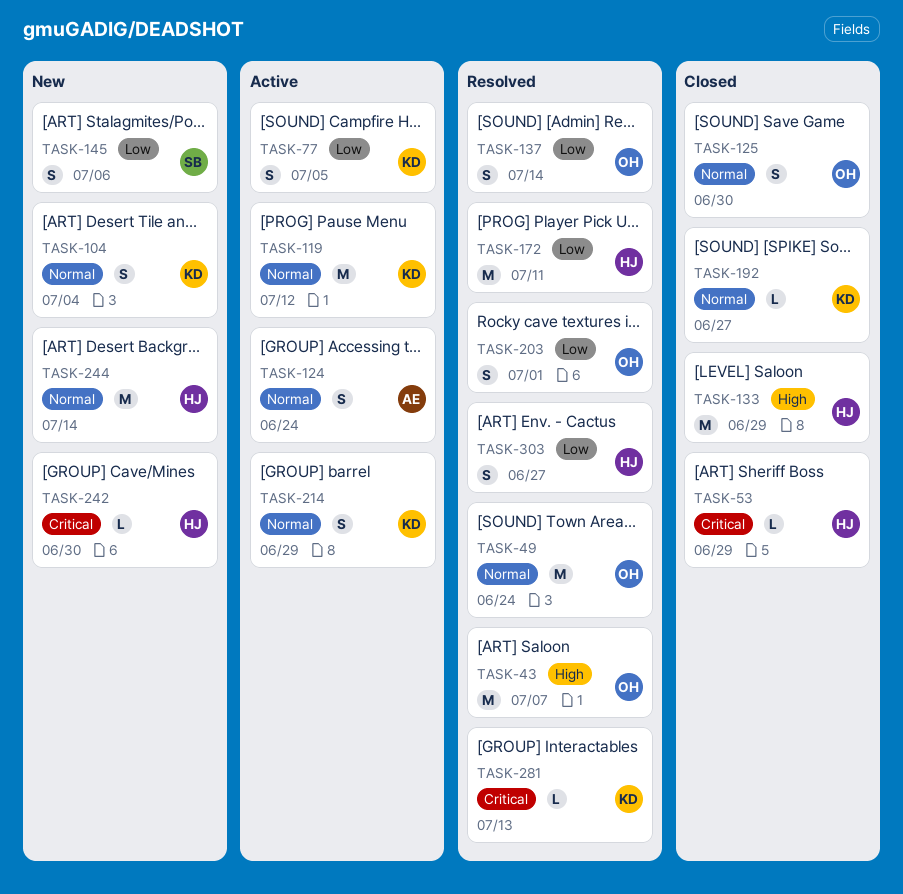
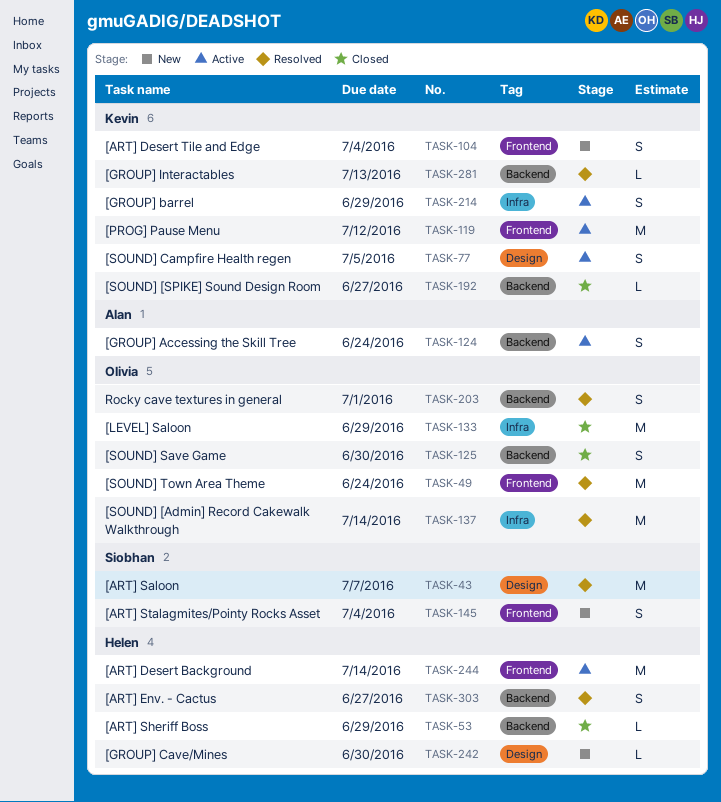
TASK-43, owner: Olivia -> Siobhan
TASK-133, owner: Helen -> Olivia
TASK-137, estimate: S -> M
TASK-145, due: Jul 6 -> Jul 4
TASK-172: present -> none
TASK-244, status: New -> Active

